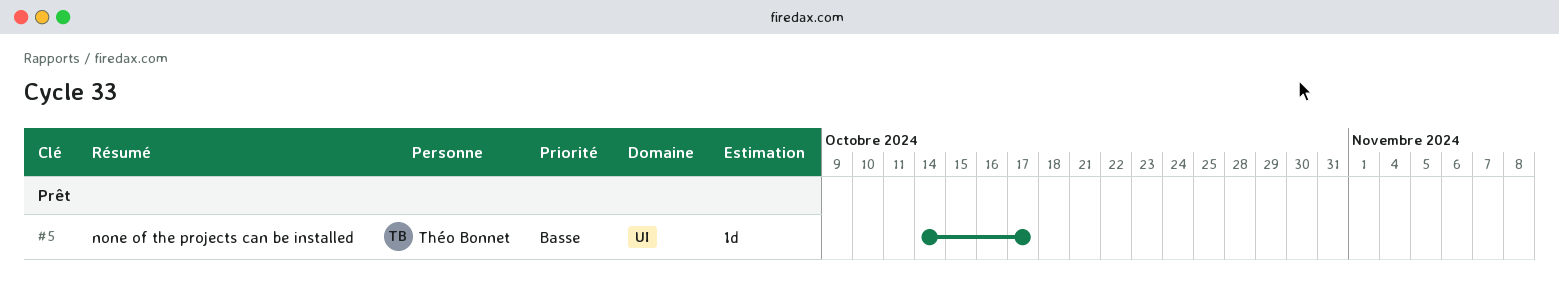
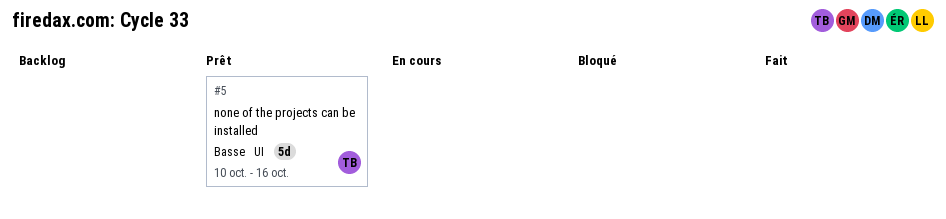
#5, estimate: 1d -> 5d
#5, start: Oct 14 -> Oct 10
#5, due: Oct 17 -> Oct 16

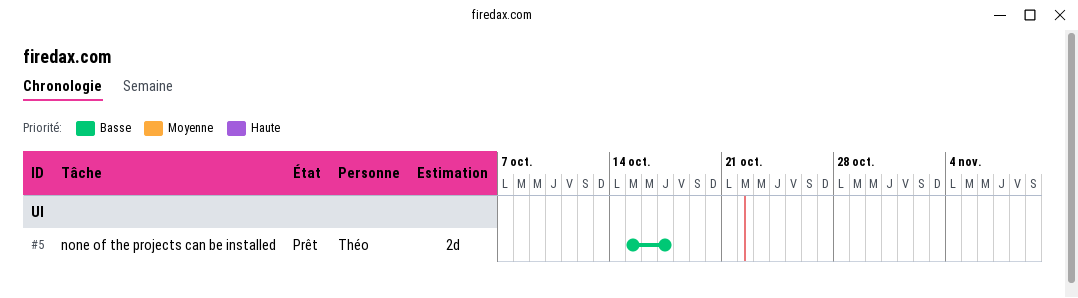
#5, estimate: 5d -> 2d
#5, start: Oct 10 -> Oct 15
#5, due: Oct 16 -> Oct 17

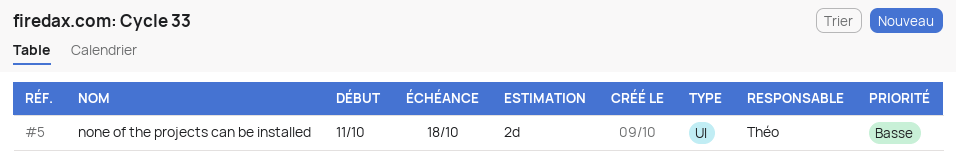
#5, start: Oct 15 -> Oct 11
#5, due: Oct 17 -> Oct 18

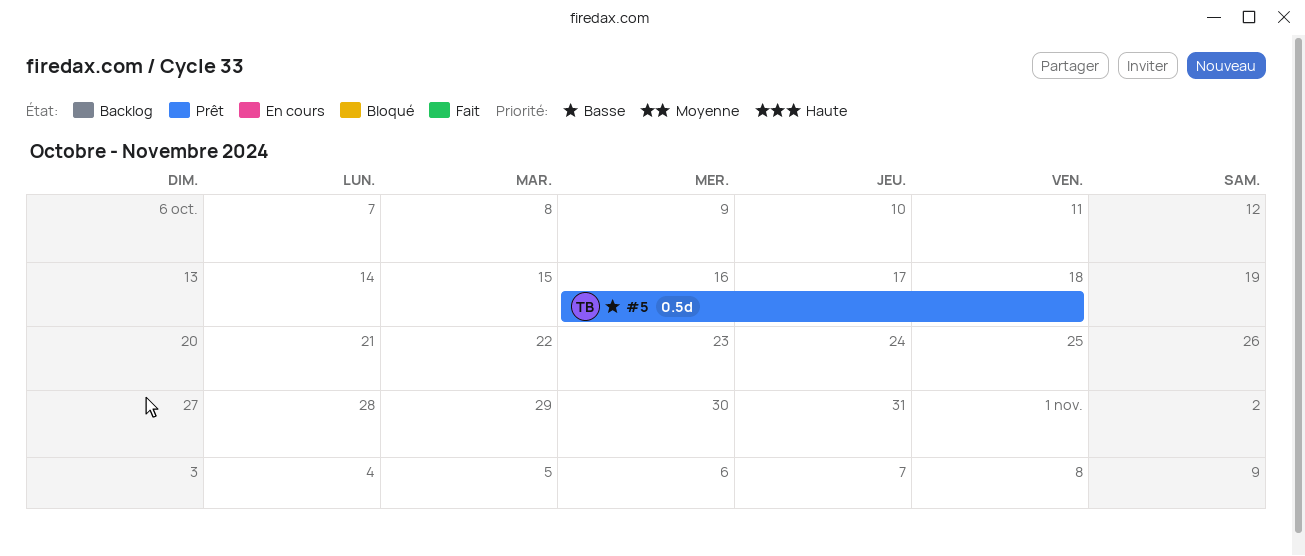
#5, estimate: 2d -> 0.5d
#5, start: Oct 11 -> Oct 16

